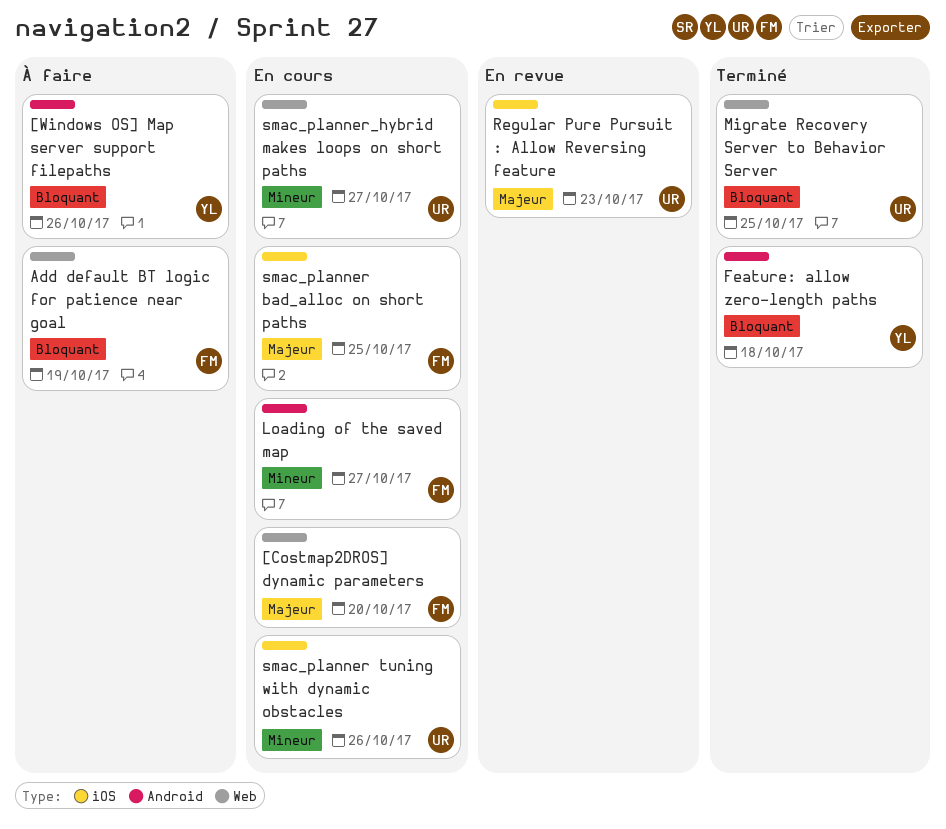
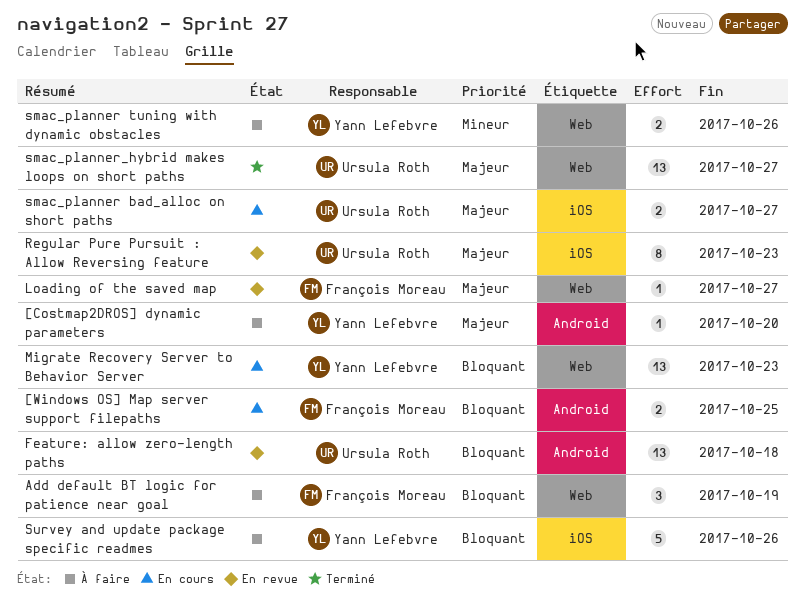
[Costmap2DROS] dynamic parameters, status: En cours -> À faire
[Costmap2DROS] dynamic parameters, owner: François Moreau -> Yann Lefebvre
[Costmap2DROS] dynamic parameters, label: Web -> Android
[Windows OS] Map server support filepaths, status: À faire -> En cours
[Windows OS] Map server support filepaths, owner: Yann Lefebvre -> François Moreau
[Windows OS] Map server support filepaths, due: Oct 26 -> Oct 25
Feature: allow zero-length paths, status: Terminé -> En revue
Feature: allow zero-length paths, owner: Yann Lefebvre -> Ursula Roth
Loading of the saved map, status: En cours -> En revue
Loading of the saved map, priority: Mineur -> Majeur
Loading of the saved map, label: Android -> Web
Migrate Recovery Server to Behavior Server, status: Terminé -> En cours
Migrate Recovery Server to Behavior Server, owner: Ursula Roth -> Yann Lefebvre
Migrate Recovery Server to Behavior Server, due: Oct 25 -> Oct 23
smac_planner bad_alloc on short paths, owner: François Moreau -> Ursula Roth
smac_planner bad_alloc on short paths, due: Oct 25 -> Oct 27
smac_planner tuning with dynamic obstacles, status: En cours -> À faire
smac_planner tuning with dynamic obstacles, owner: Ursula Roth -> Yann Lefebvre
smac_planner tuning with dynamic obstacles, label: iOS -> Web
smac_planner_hybrid makes loops on short paths, status: En cours -> Terminé
smac_planner_hybrid makes loops on short paths, priority: Mineur -> Majeur
Survey and update package specific readmes: none -> present

